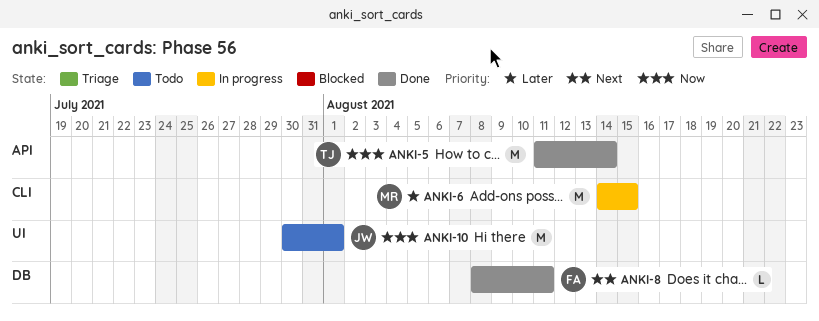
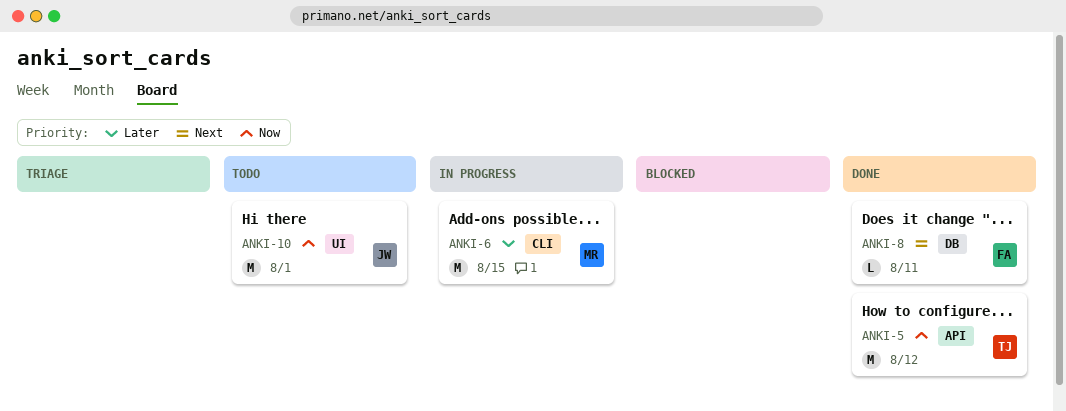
ANKI-5, due: Aug 14 -> Aug 12

